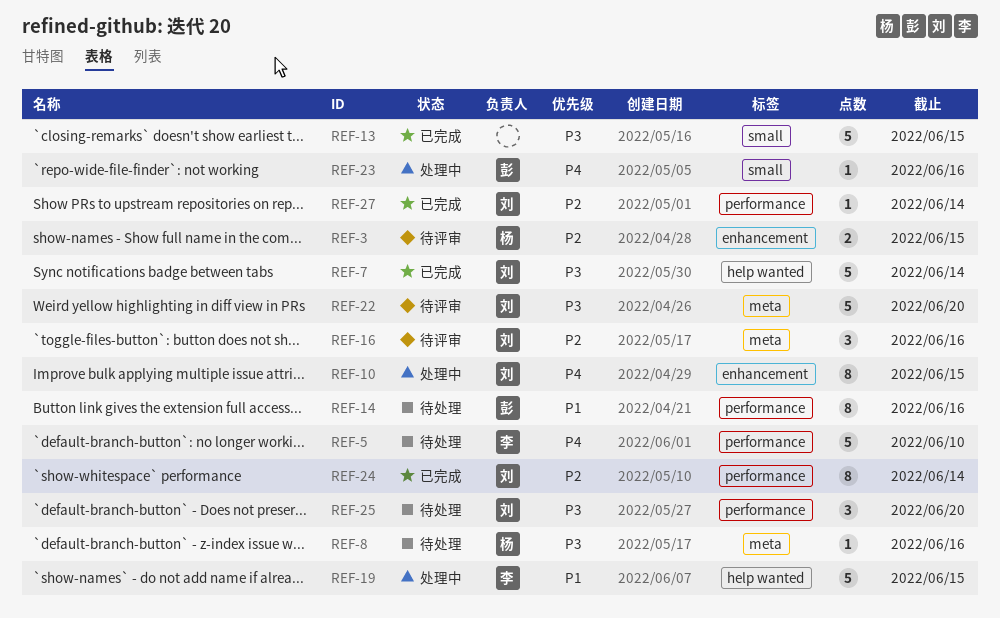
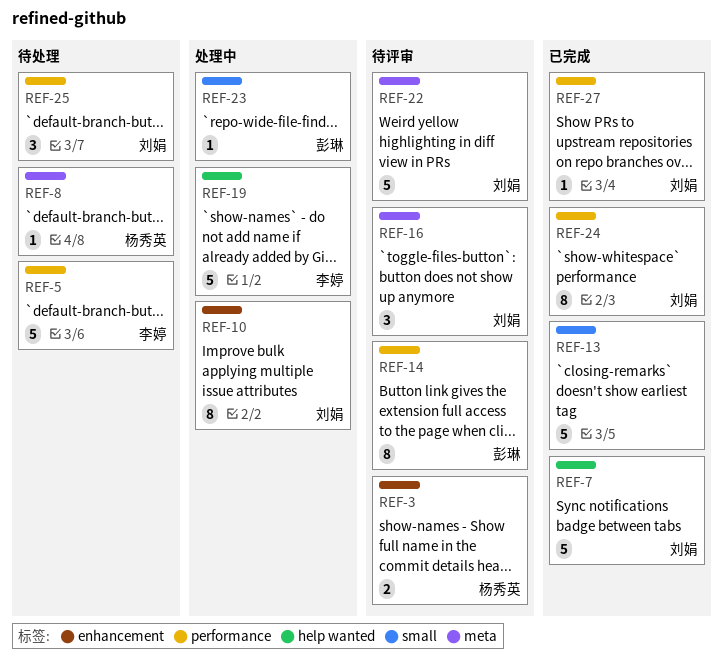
REF-14, status: 待处理 -> 待评审

